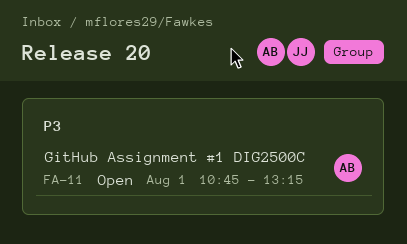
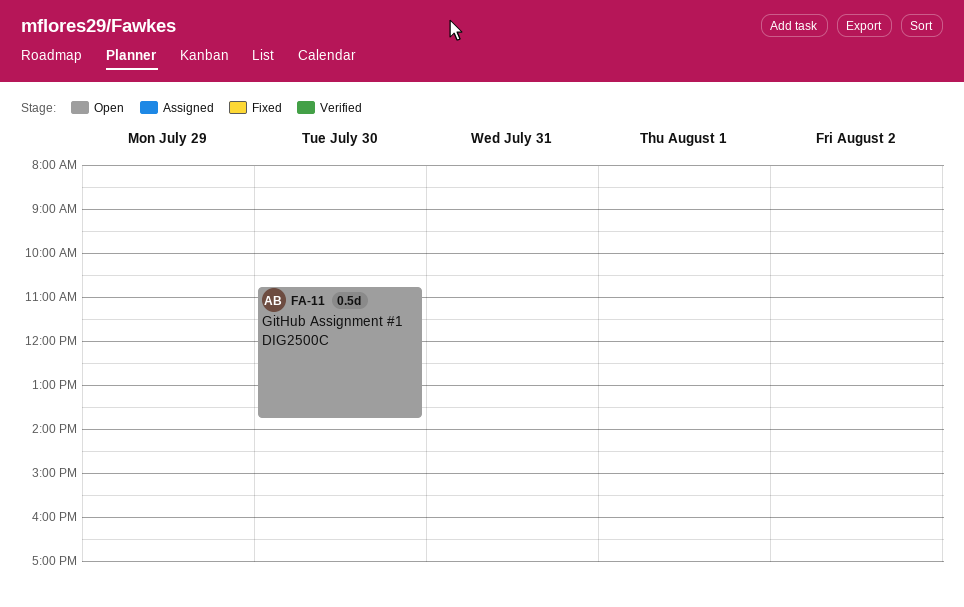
FA-11, day: Aug 1 -> Jul 30
FA-11, ends: 13:15 -> 13:45

